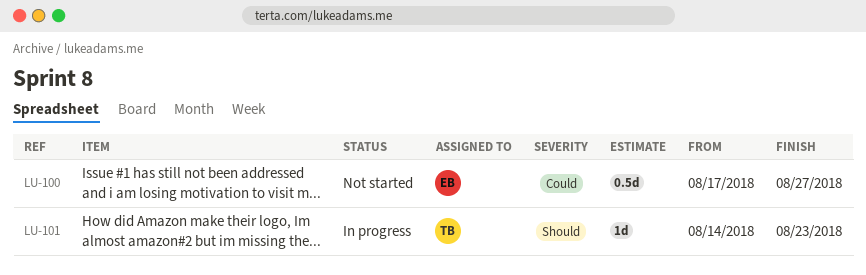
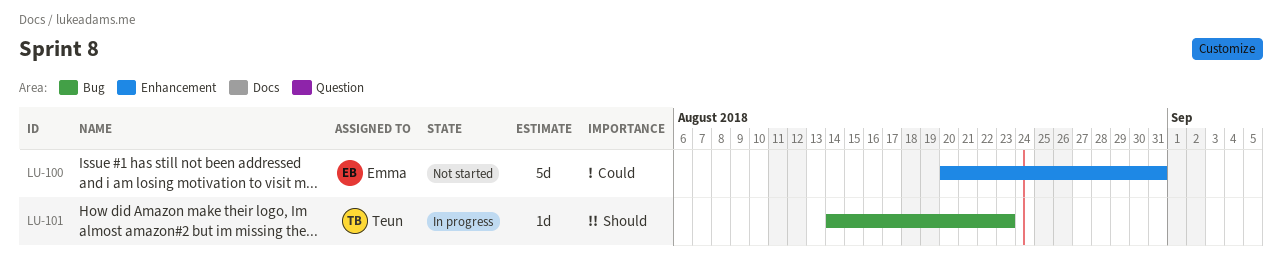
LU-100, estimate: 0.5d -> 5d
LU-100, start: Aug 17 -> Aug 20
LU-100, due: Aug 27 -> Aug 31

